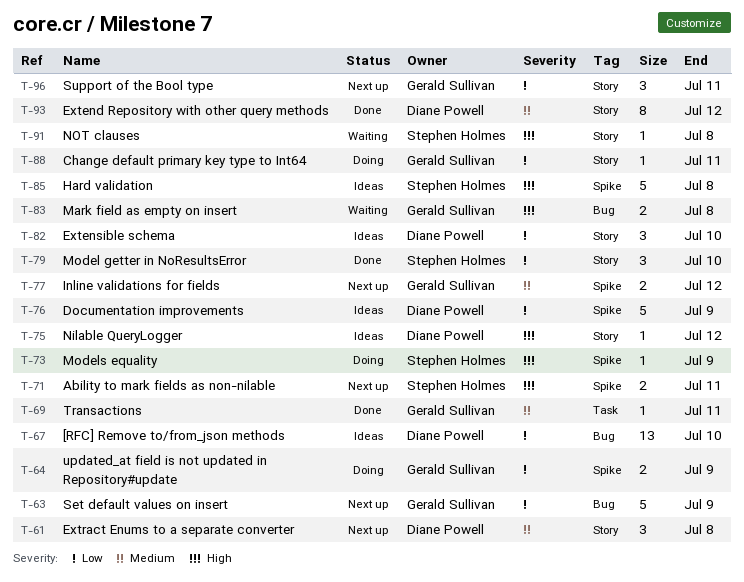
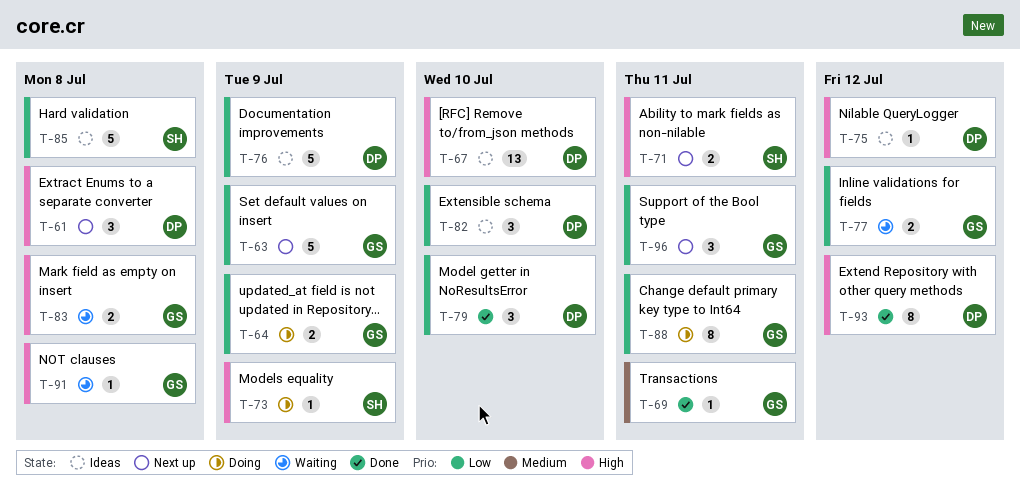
T-61, priority: Medium -> High
T-67, priority: Low -> High
T-77, status: Next up -> Waiting
T-77, priority: Medium -> Low
T-79, owner: Stephen Holmes -> Diane Powell
T-85, priority: High -> Low
T-88, estimate: 1 -> 8
T-91, owner: Stephen Holmes -> Gerald Sullivan
T-93, priority: Medium -> High

